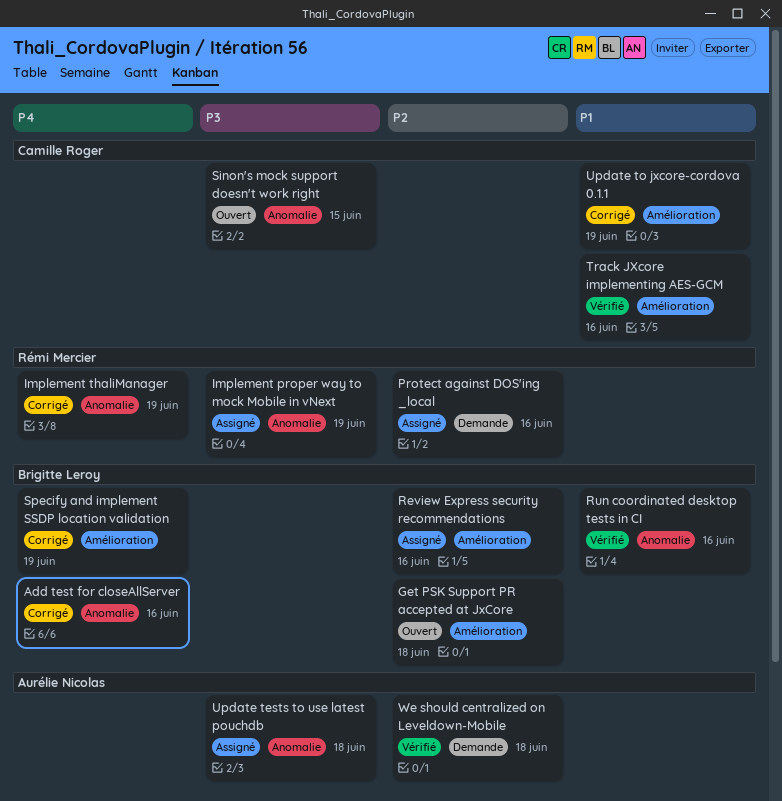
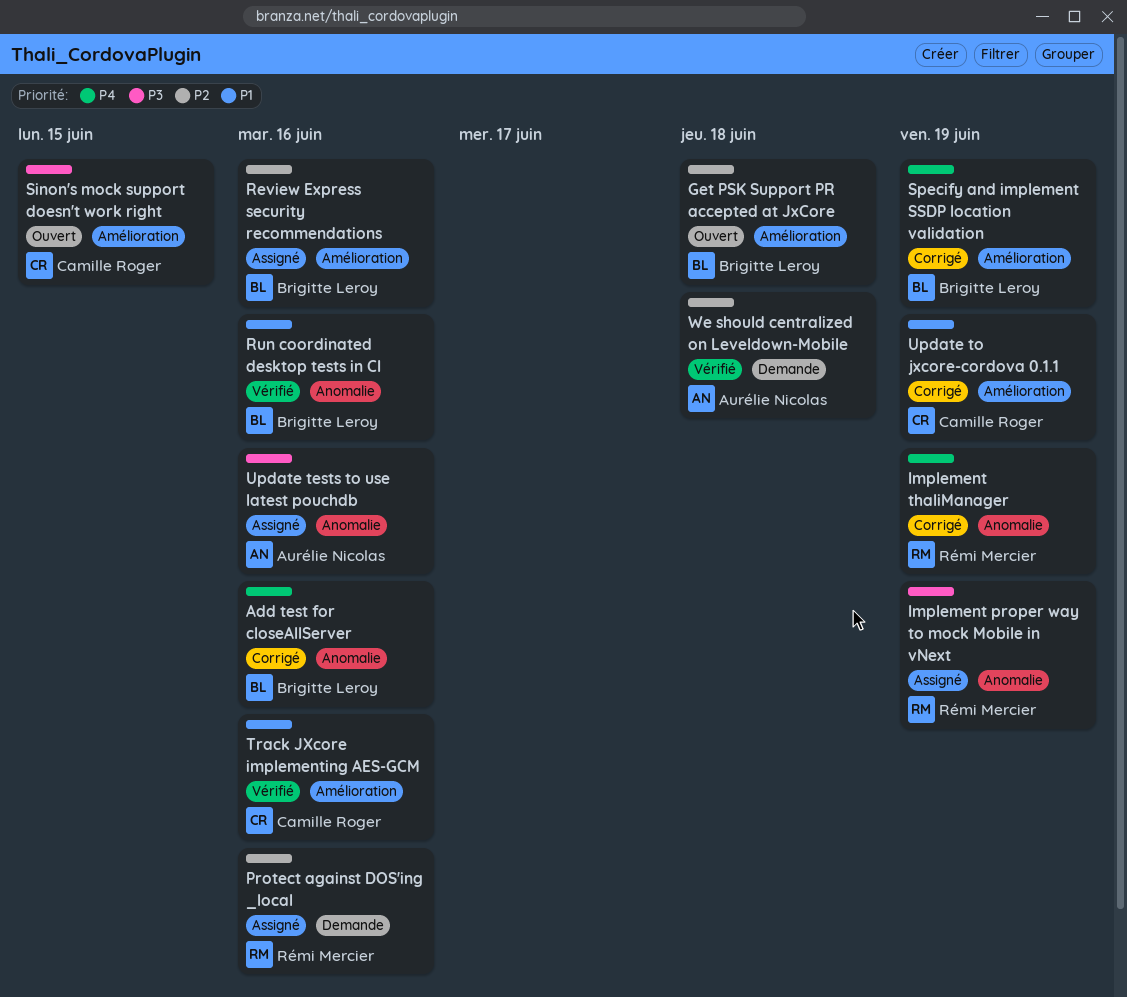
Sinon's mock support doesn't work right, label: Anomalie -> Amélioration
Update tests to use latest pouchdb, due: Jun 18 -> Jun 16

